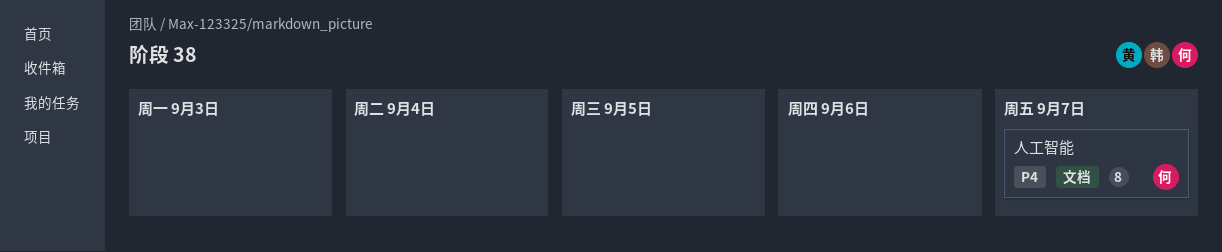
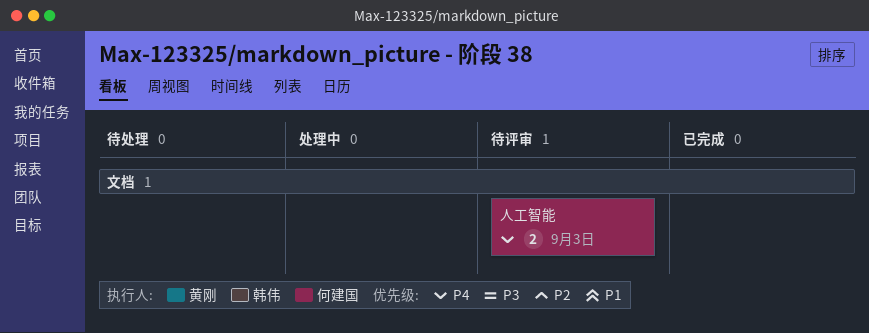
人工智能, estimate: 8 -> 2
人工智能, due: Sep 7 -> Sep 3

